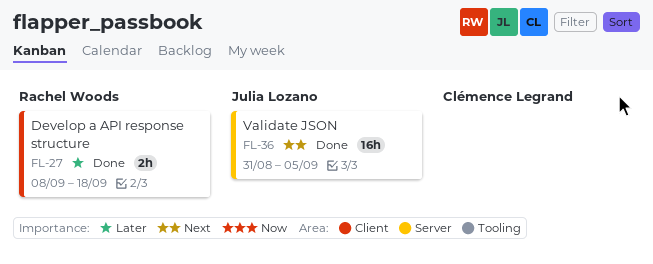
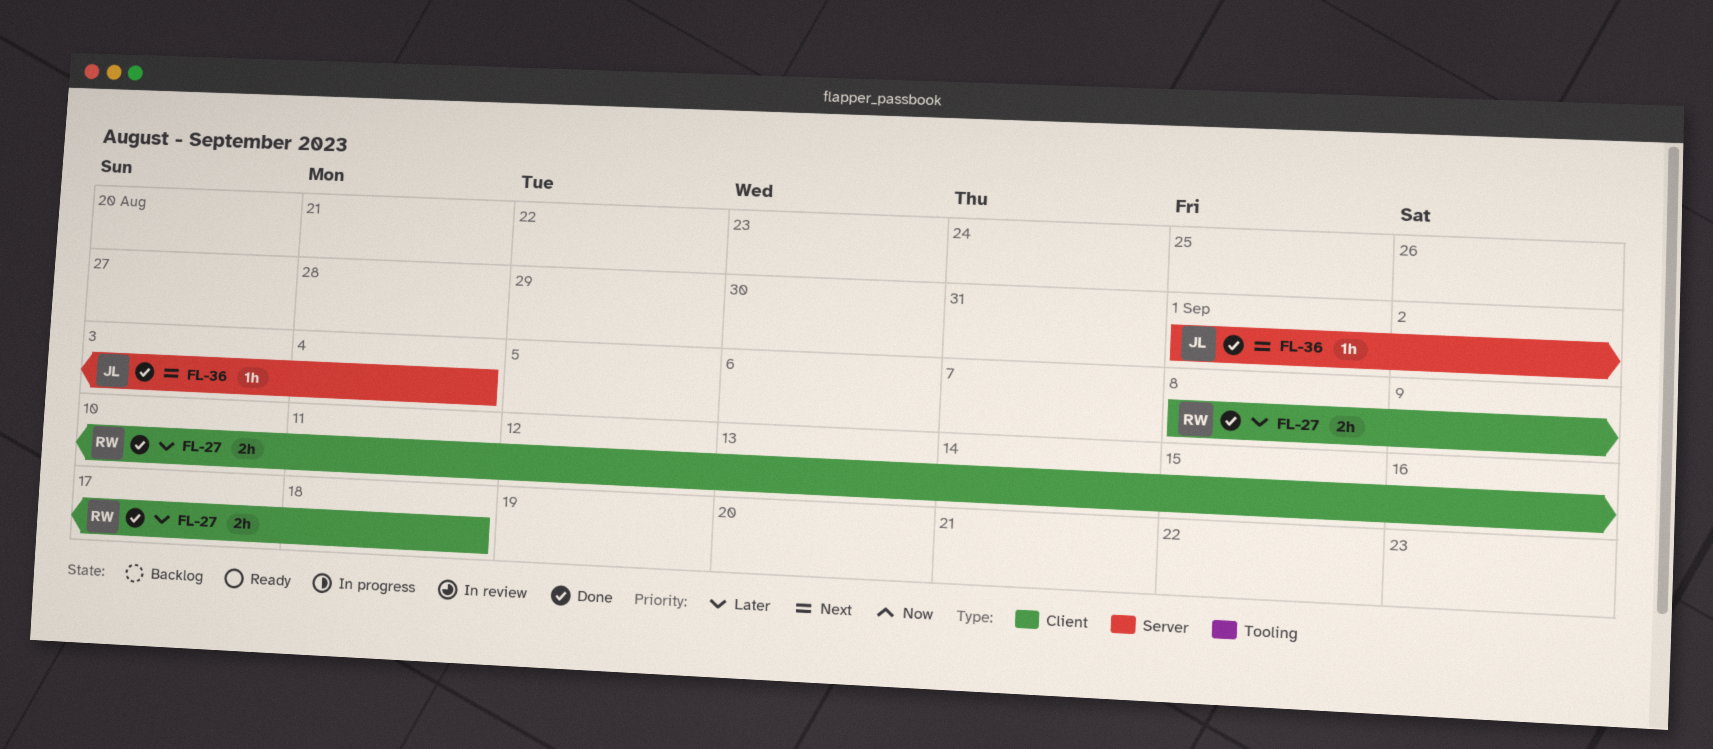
FL-36, estimate: 16h -> 1h
FL-36, start: Aug 31 -> Sep 1
FL-36, due: Sep 5 -> Sep 4

